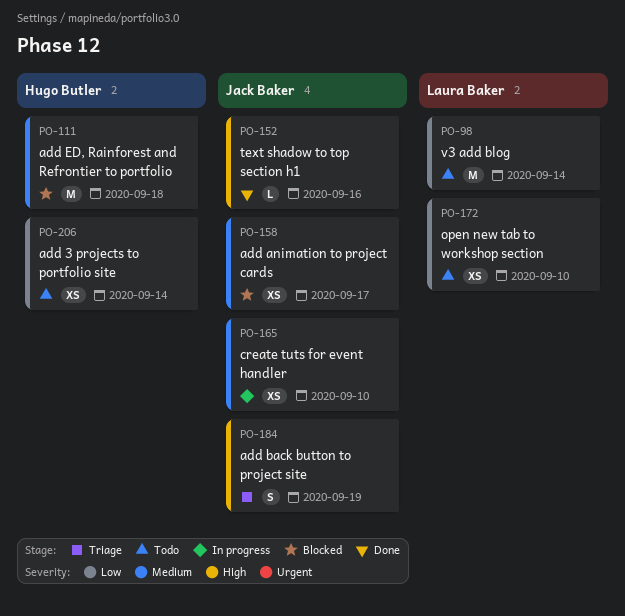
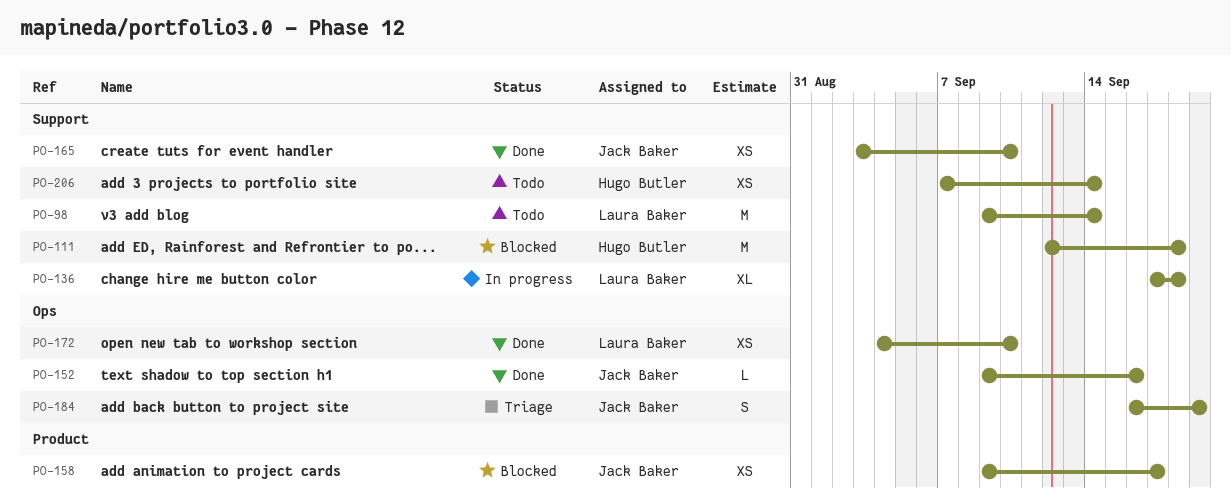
PO-136: none -> present
PO-165, status: In progress -> Done
PO-172, status: Todo -> Done

